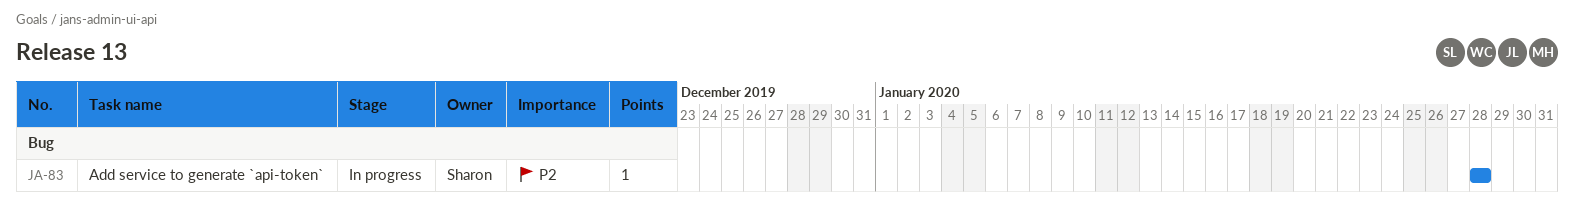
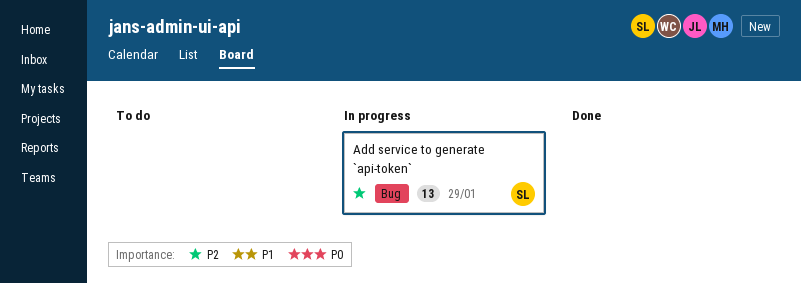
Add service to generate `api-token`, estimate: 1 -> 13
Add service to generate `api-token`, due: Jan 28 -> Jan 29

